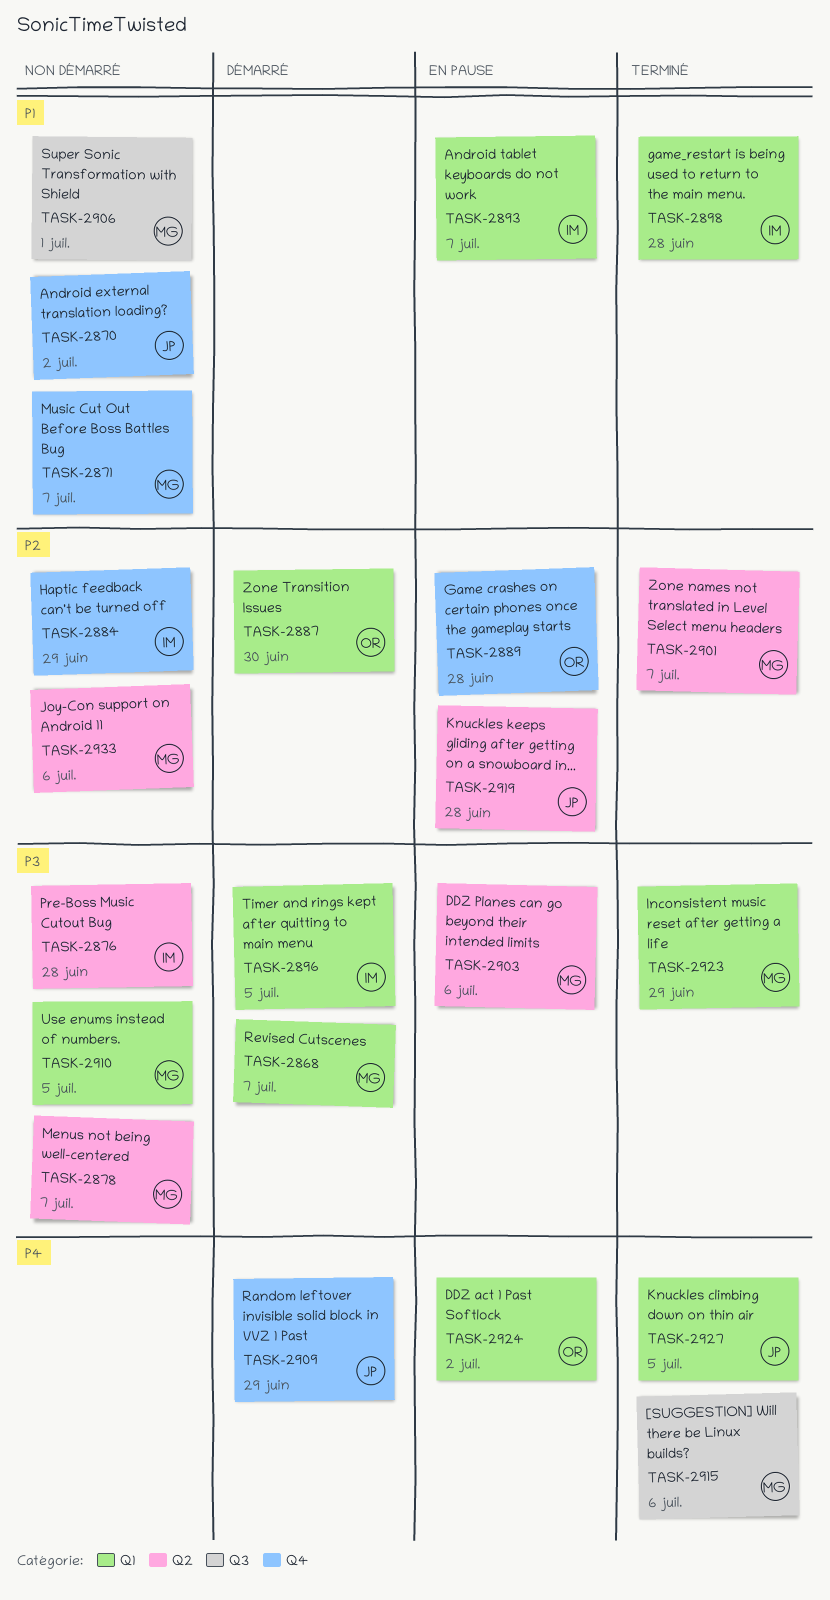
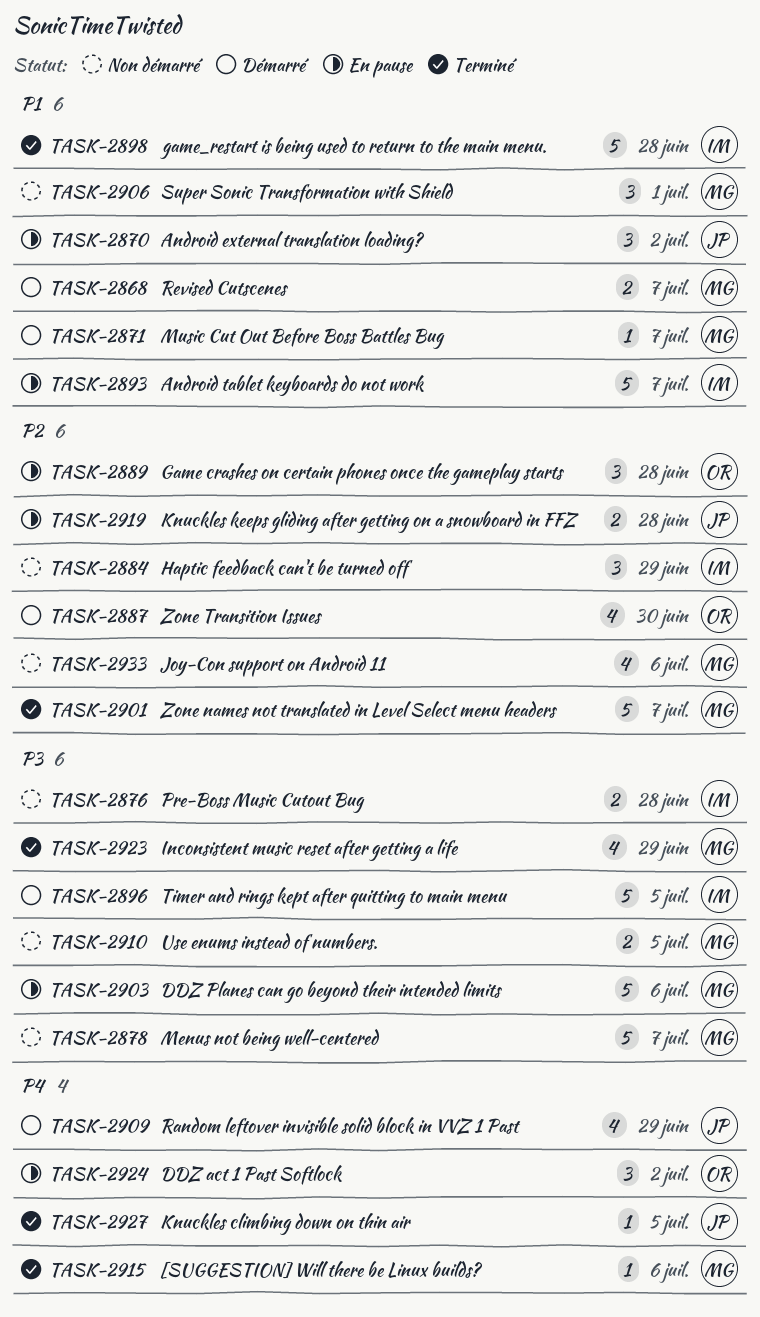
TASK-2868, priority: P3 -> P1
TASK-2870, status: Non démarré -> En pause
TASK-2871, status: Non démarré -> Démarré

